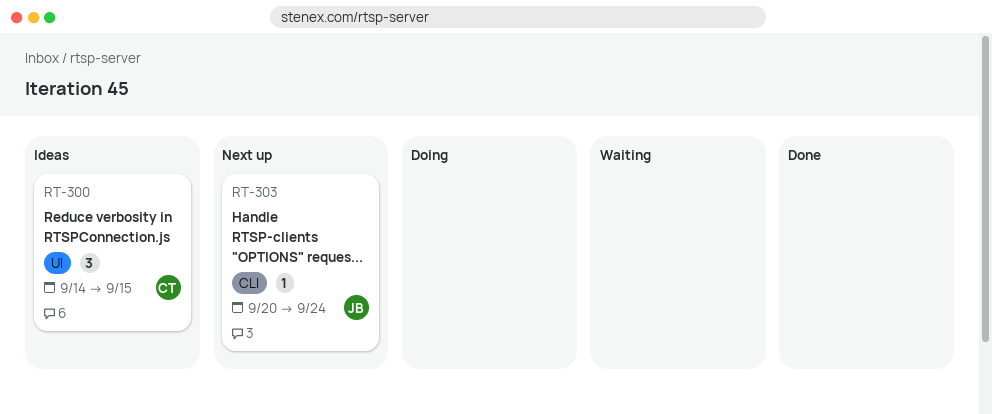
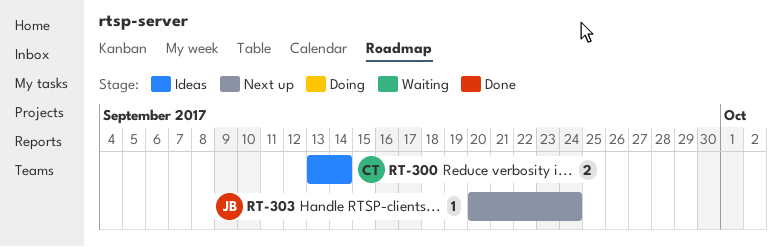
RT-300, estimate: 3 -> 2
RT-300, start: Sep 14 -> Sep 13
RT-300, due: Sep 15 -> Sep 14

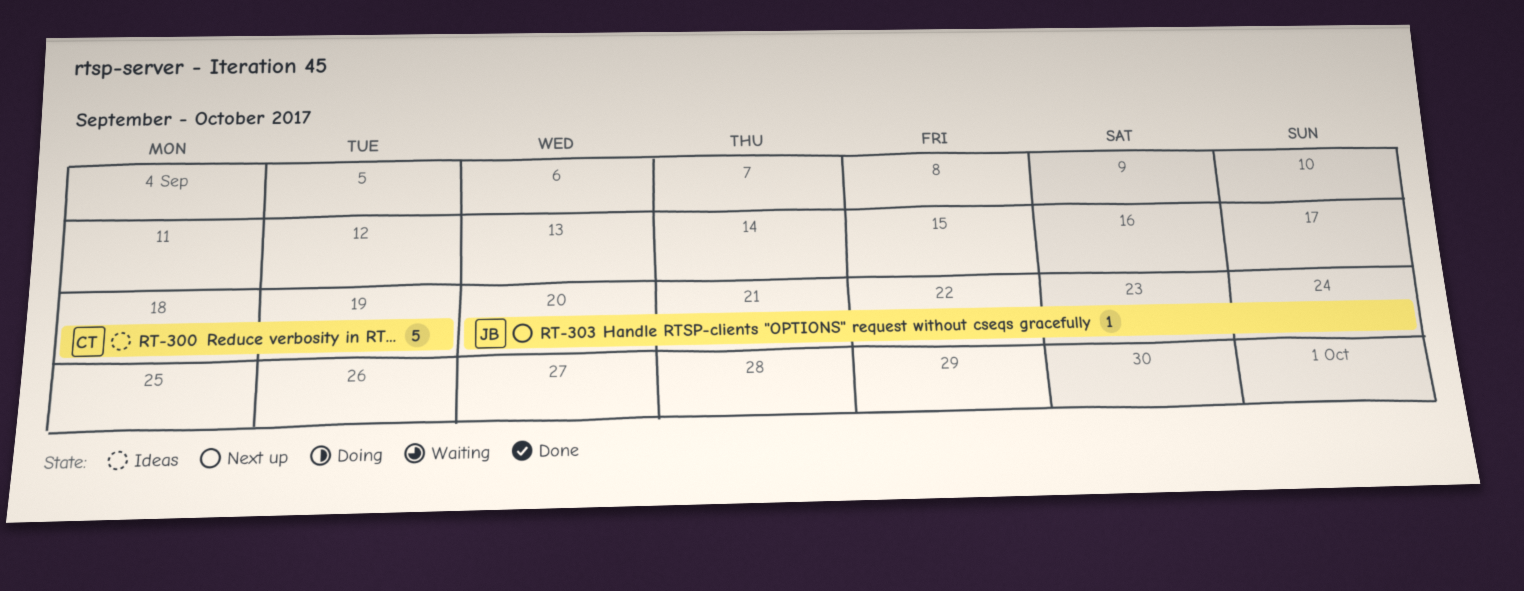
RT-300, estimate: 2 -> 5
RT-300, start: Sep 13 -> Sep 18
RT-300, due: Sep 14 -> Sep 19

